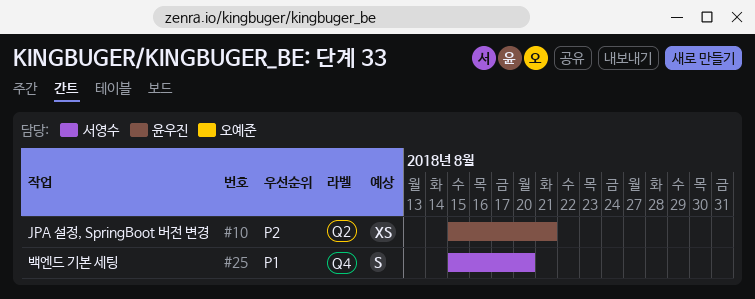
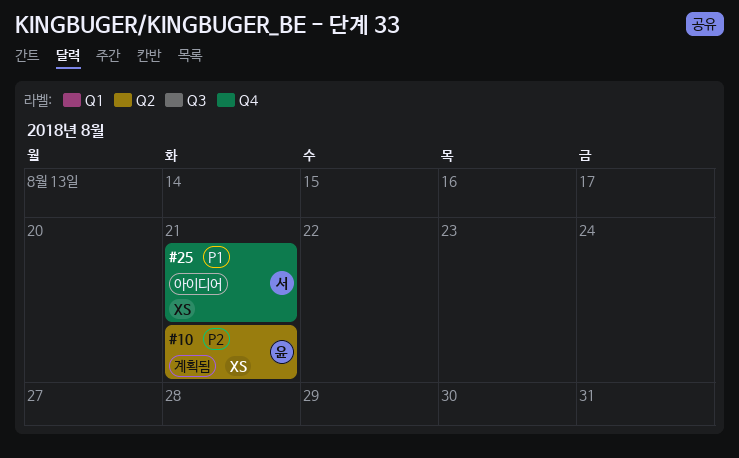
#25, estimate: S -> XS
#25, due: Aug 20 -> Aug 21

